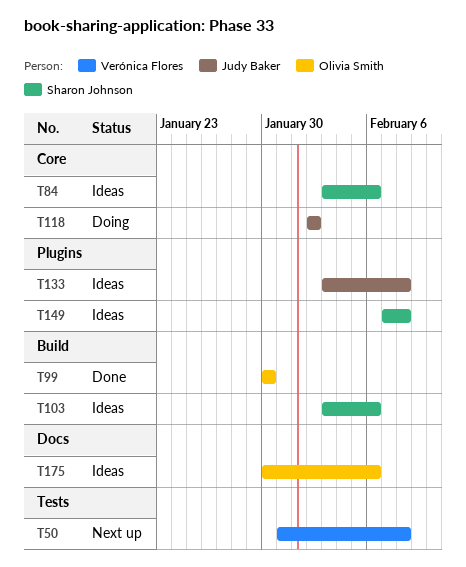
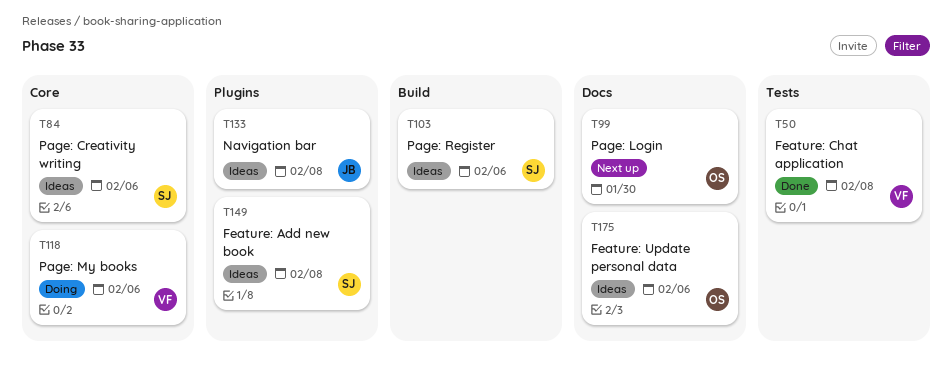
T50, status: Next up -> Done
T99, status: Done -> Next up
T99, label: Build -> Docs
T118, owner: Judy Baker -> Verónica Flores
T118, due: Feb 2 -> Feb 6

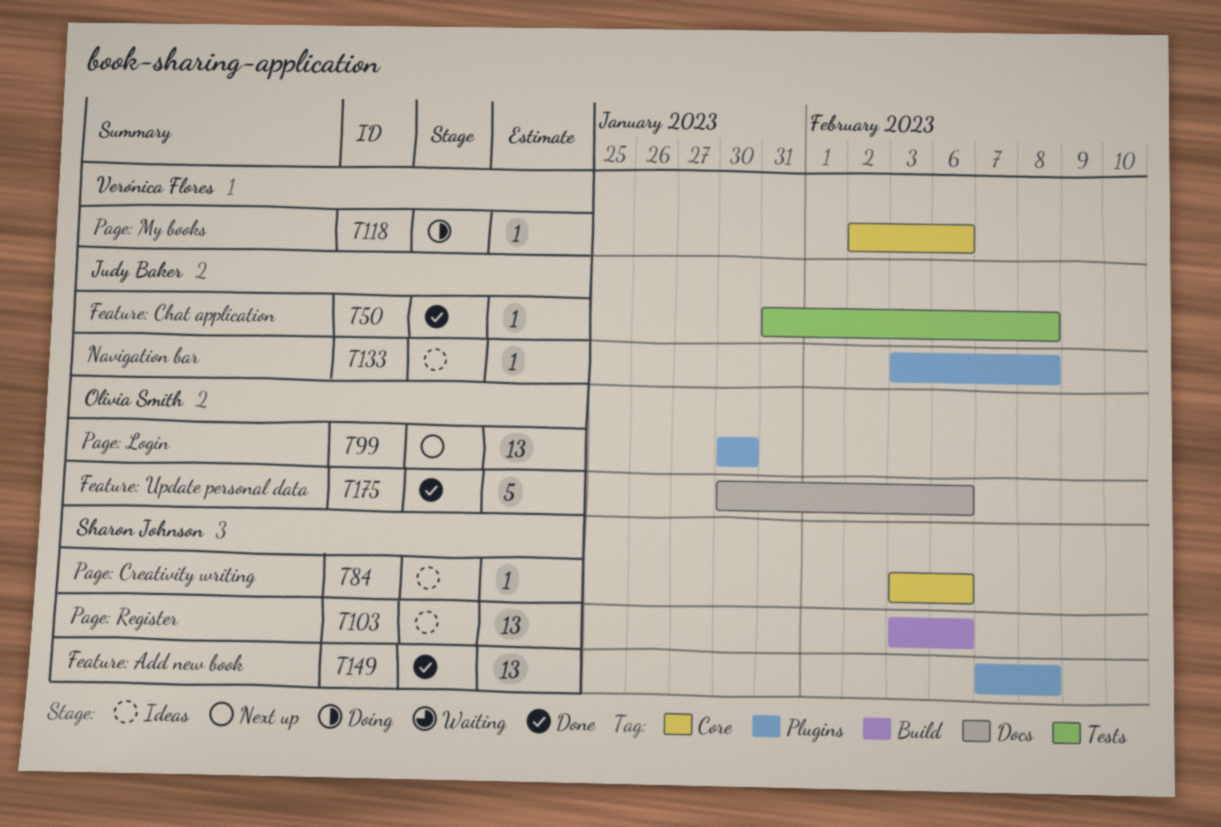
T50, owner: Verónica Flores -> Judy Baker
T99, label: Docs -> Plugins
T149, status: Ideas -> Done
T175, status: Ideas -> Done

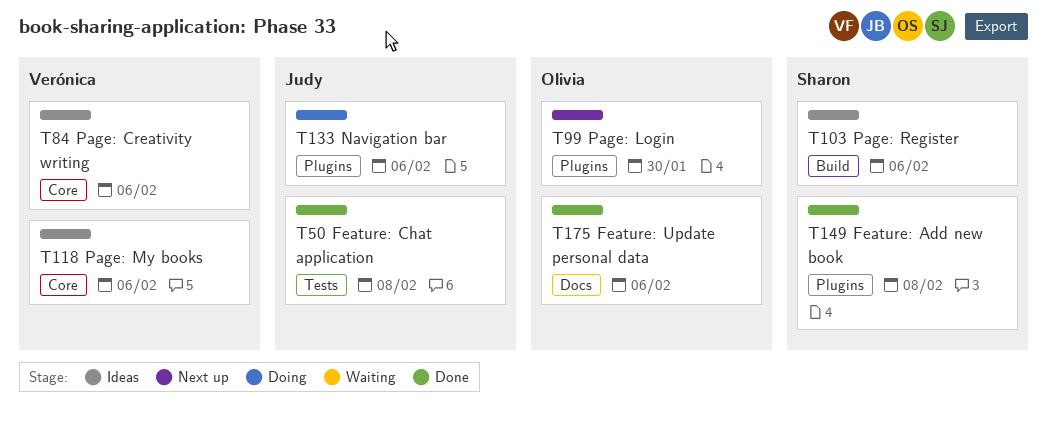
T84, owner: Sharon Johnson -> Verónica Flores
T118, status: Doing -> Ideas
T133, status: Ideas -> Doing
T133, due: Feb 8 -> Feb 6

